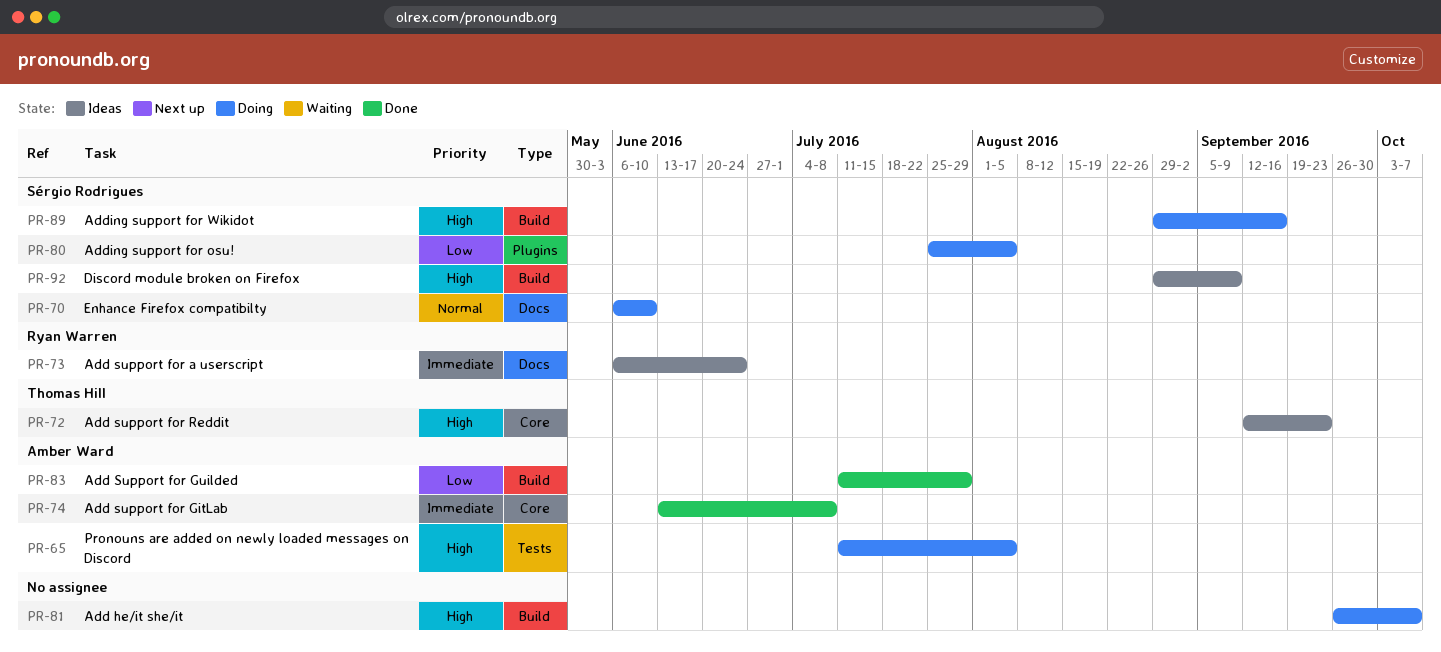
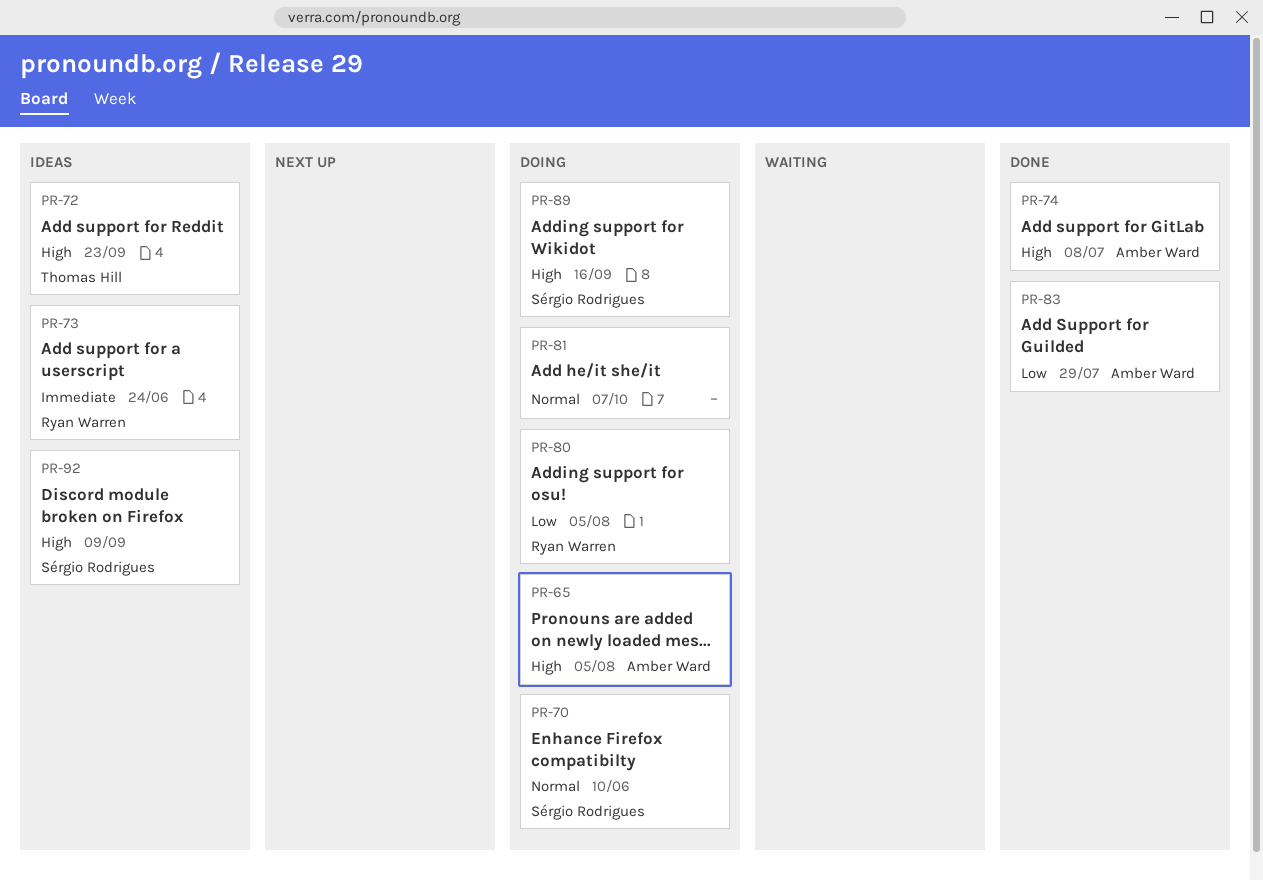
PR-74, priority: Immediate -> High
PR-80, owner: Sérgio Rodrigues -> Ryan Warren
PR-81, priority: High -> Normal

